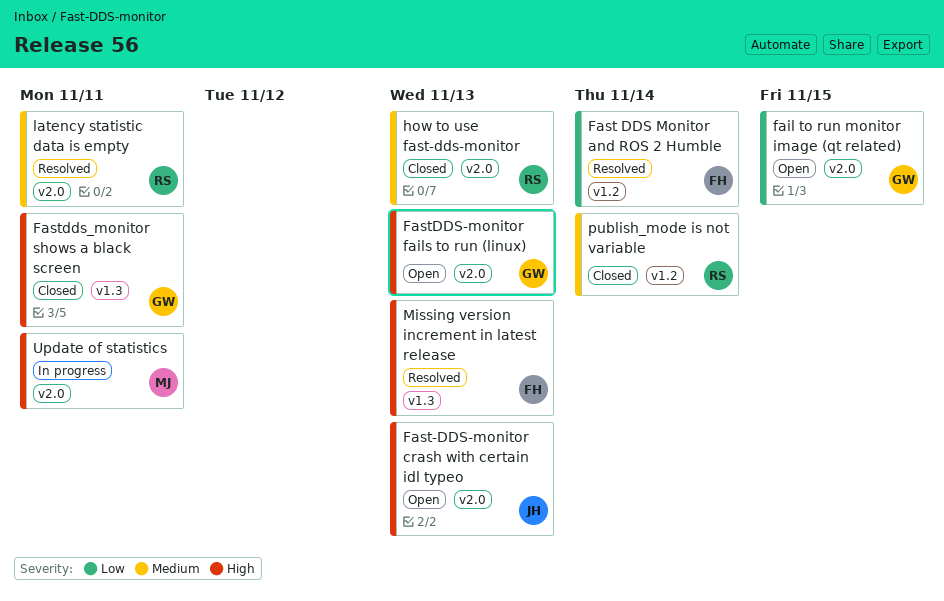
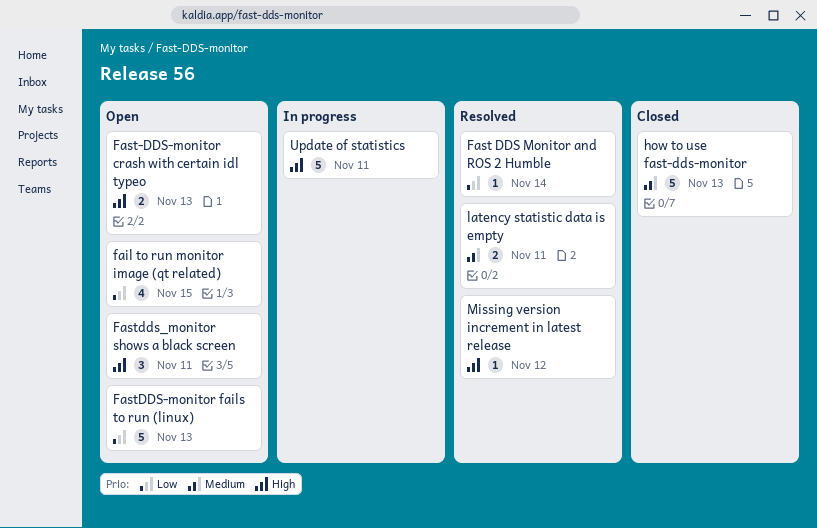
FastDDS-monitor fails to run (linux), priority: High -> Low
Fastdds_monitor shows a black screen, status: Closed -> Open
Missing version increment in latest release, due: Nov 13 -> Nov 12
publish_mode is not variable: present -> none

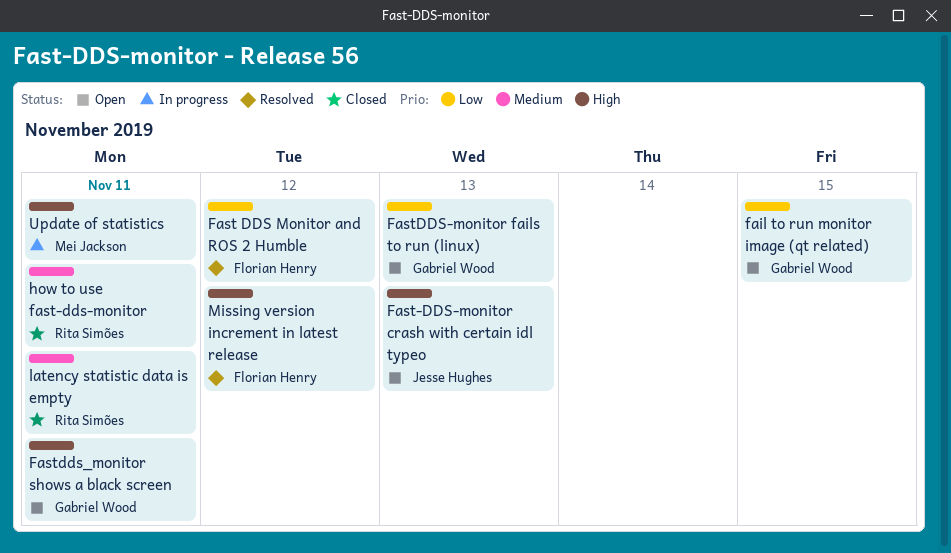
Fast DDS Monitor and ROS 2 Humble, due: Nov 14 -> Nov 12
how to use fast-dds-monitor, due: Nov 13 -> Nov 11
latency statistic data is empty, status: Resolved -> Closed

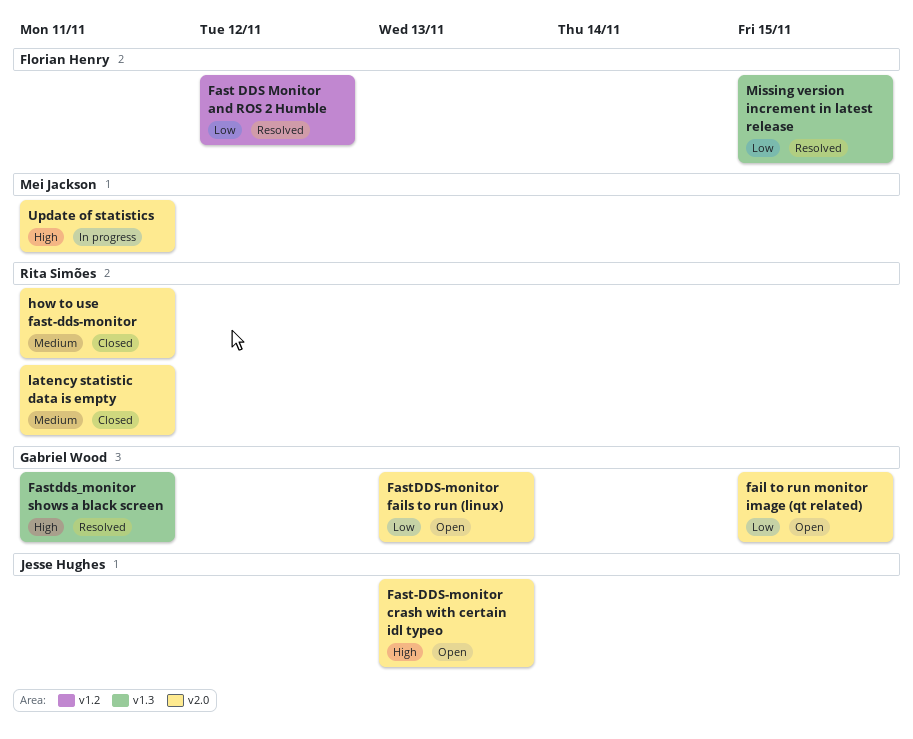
Fastdds_monitor shows a black screen, status: Open -> Resolved
Missing version increment in latest release, priority: High -> Low
Missing version increment in latest release, due: Nov 12 -> Nov 15

